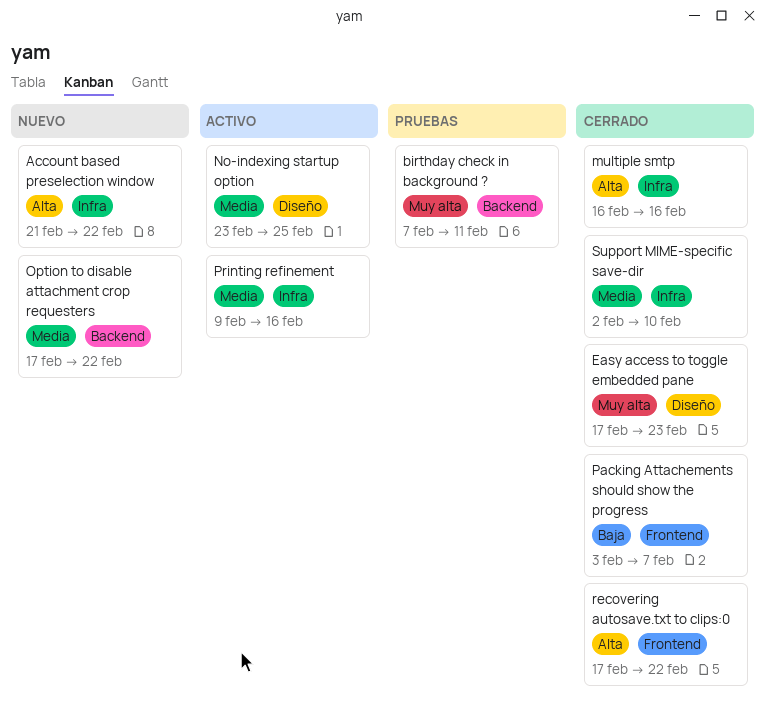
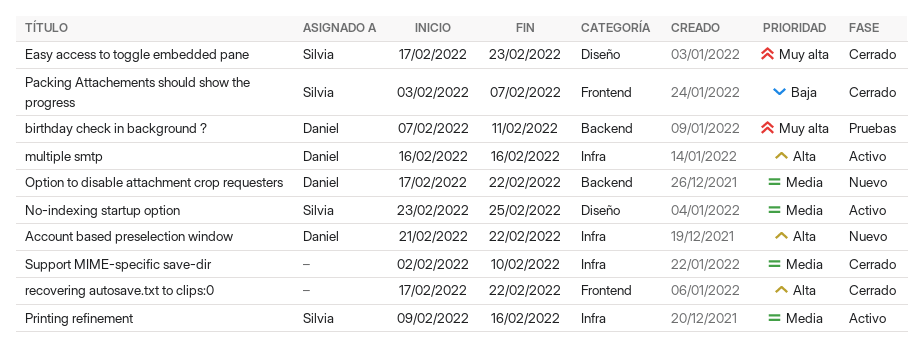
multiple smtp, status: Cerrado -> Activo

